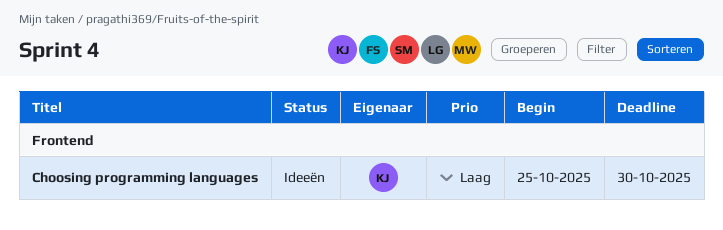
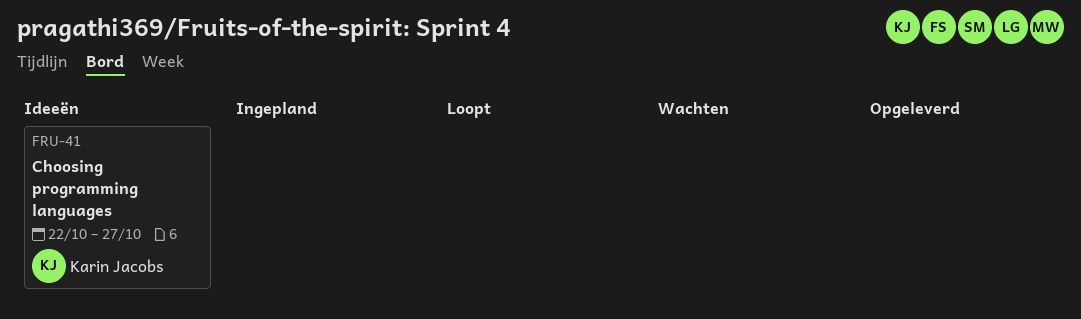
Choosing programming languages, start: Oct 25 -> Oct 22
Choosing programming languages, due: Oct 30 -> Oct 27

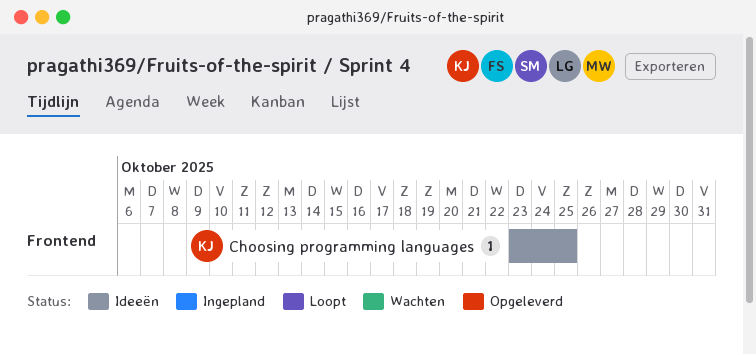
Choosing programming languages, start: Oct 22 -> Oct 23
Choosing programming languages, due: Oct 27 -> Oct 25

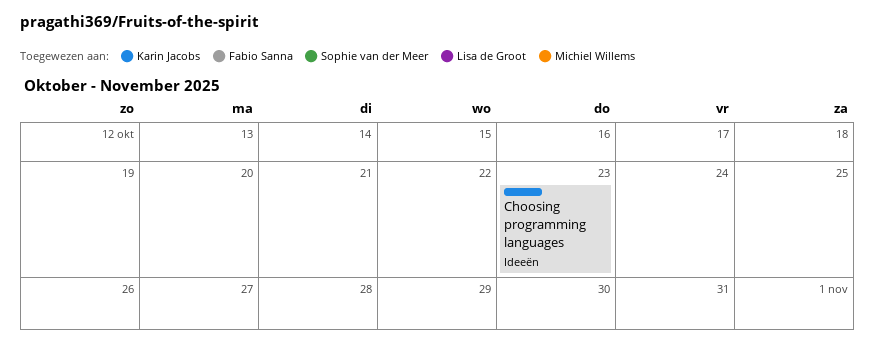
Choosing programming languages, due: Oct 25 -> Oct 23

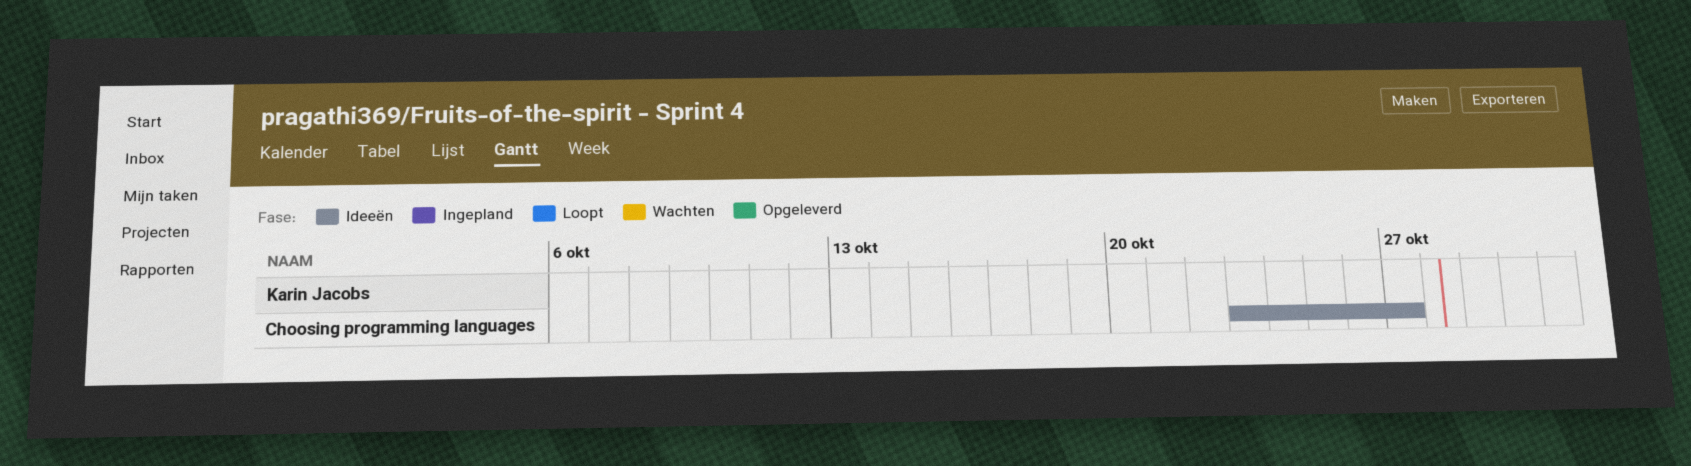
Choosing programming languages, due: Oct 23 -> Oct 27

